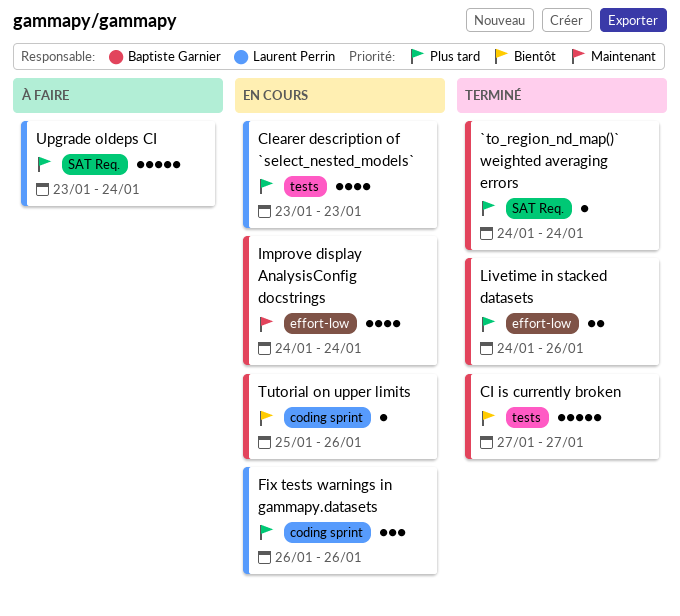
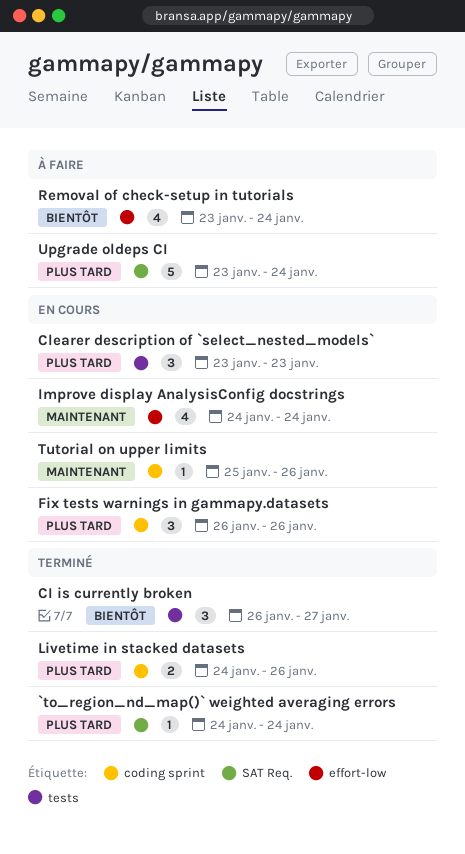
CI is currently broken, estimate: 5 -> 3
CI is currently broken, start: Jan 27 -> Jan 26
Clearer description of `select_nested_models`, estimate: 4 -> 3
Livetime in stacked datasets, label: effort-low -> coding sprint
Removal of check-setup in tutorials: none -> present
Tutorial on upper limits, priority: Bientôt -> Maintenant

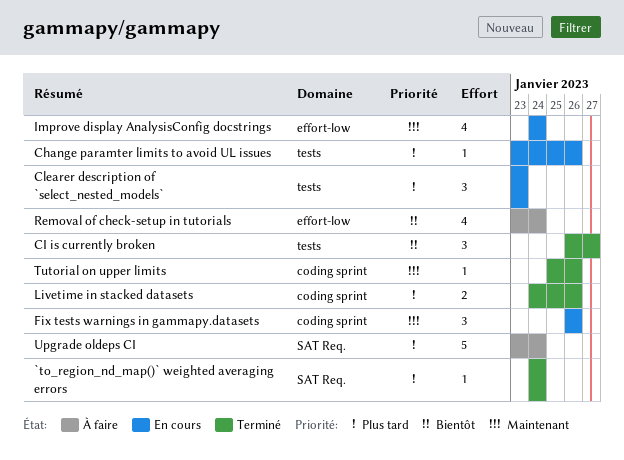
Change paramter limits to avoid UL issues: none -> present
Fix tests warnings in gammapy.datasets, priority: Plus tard -> Maintenant
Tutorial on upper limits, status: En cours -> Terminé

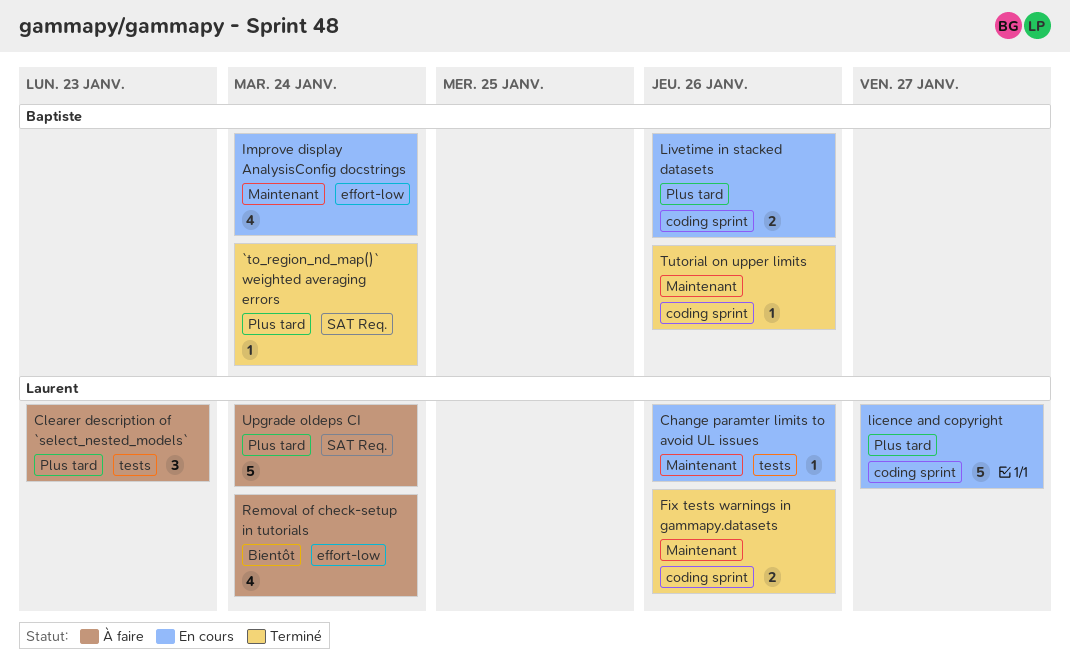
Change paramter limits to avoid UL issues, priority: Plus tard -> Maintenant
CI is currently broken: present -> none
Clearer description of `select_nested_models`, status: En cours -> À faire
Fix tests warnings in gammapy.datasets, status: En cours -> Terminé
Fix tests warnings in gammapy.datasets, estimate: 3 -> 2
licence and copyright: none -> present
Livetime in stacked datasets, status: Terminé -> En cours

